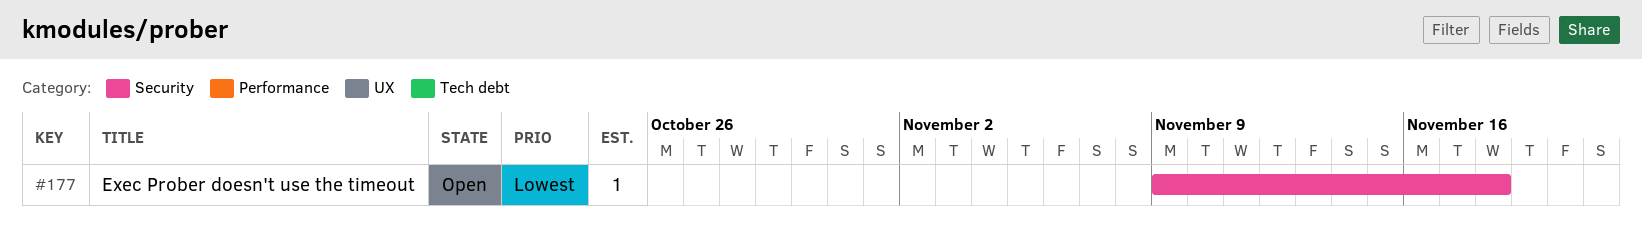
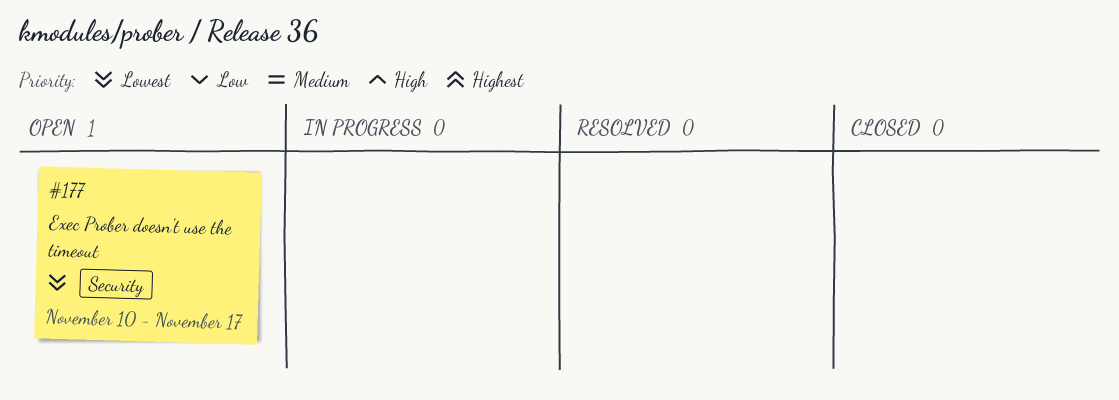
#177, start: Nov 9 -> Nov 10
#177, due: Nov 18 -> Nov 17

